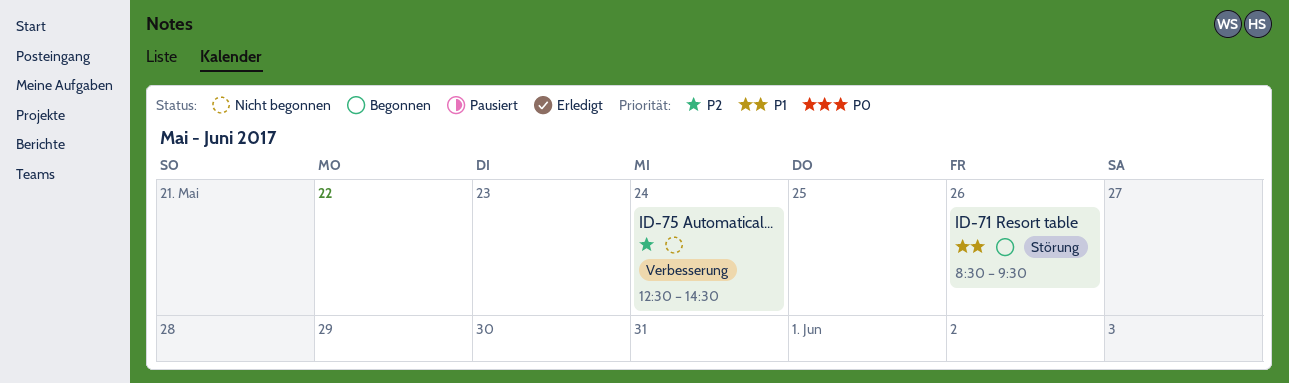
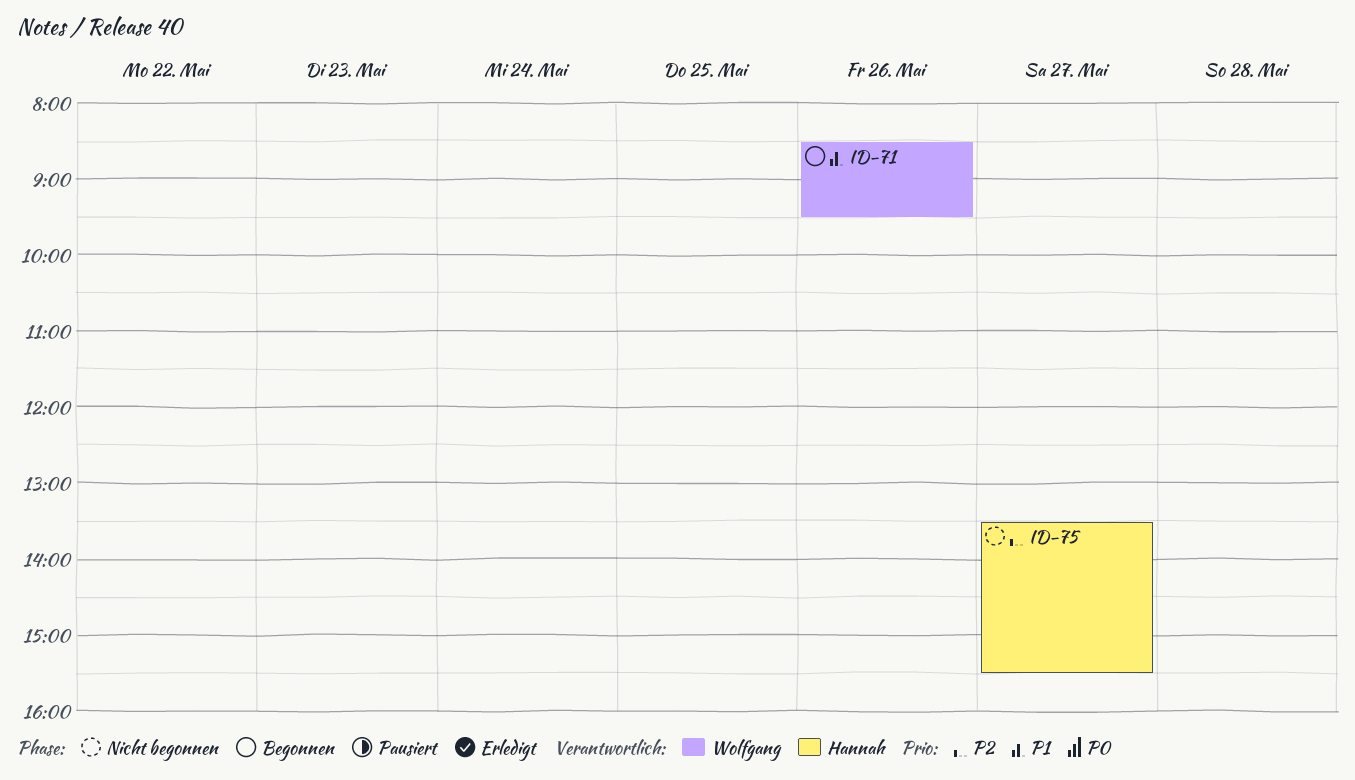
ID-75, day: May 24 -> May 27
ID-75, begins: 12:30 -> 13:30
ID-75, ends: 14:30 -> 15:30

